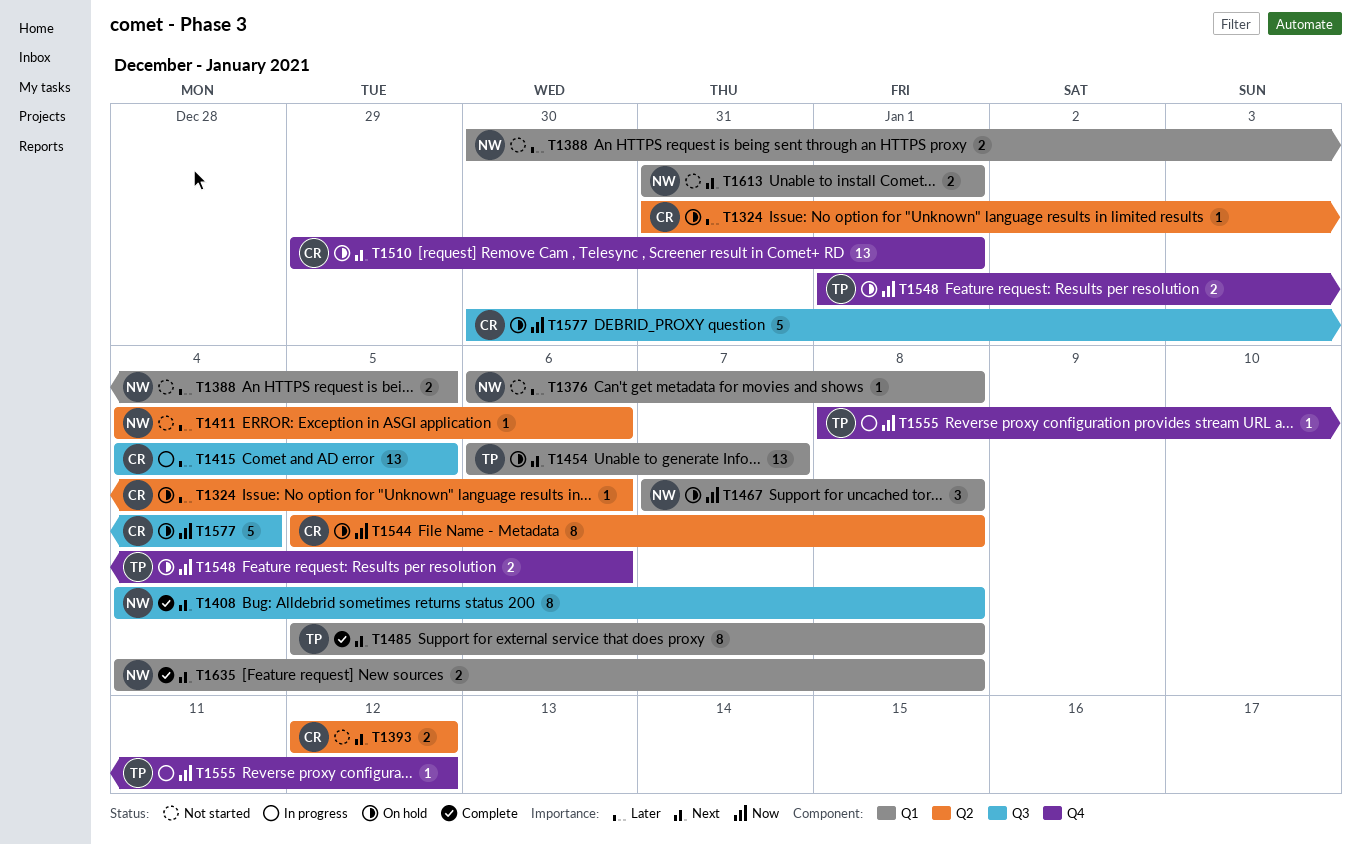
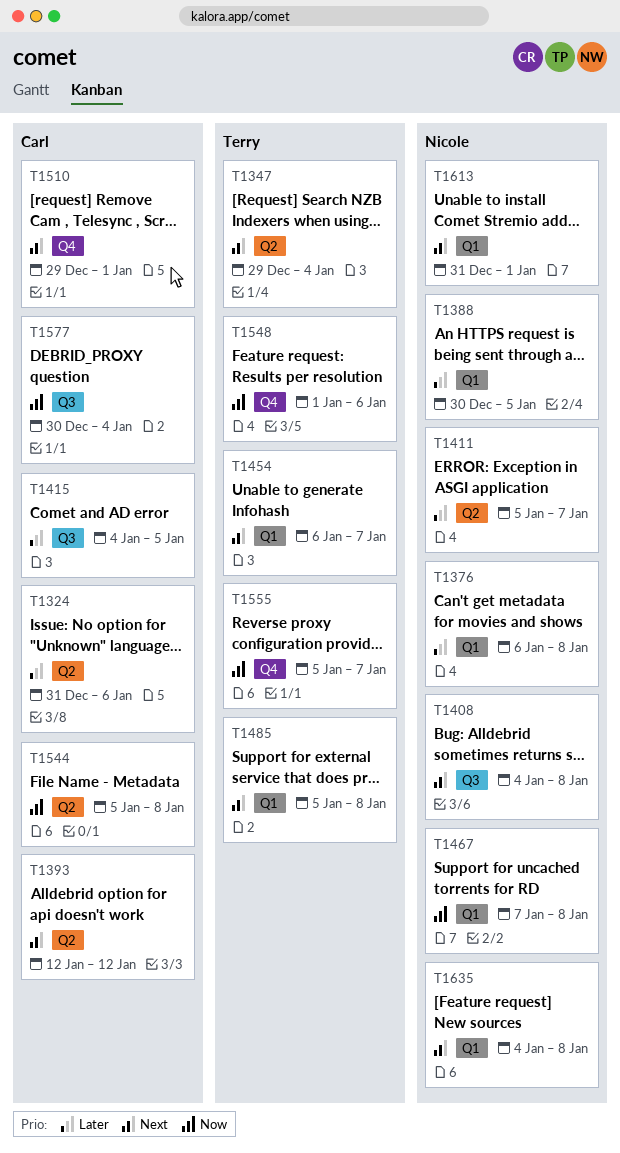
T1347: none -> present
T1411, start: Jan 4 -> Jan 5
T1411, due: Jan 6 -> Jan 7
T1555, start: Jan 8 -> Jan 5
T1555, due: Jan 12 -> Jan 7

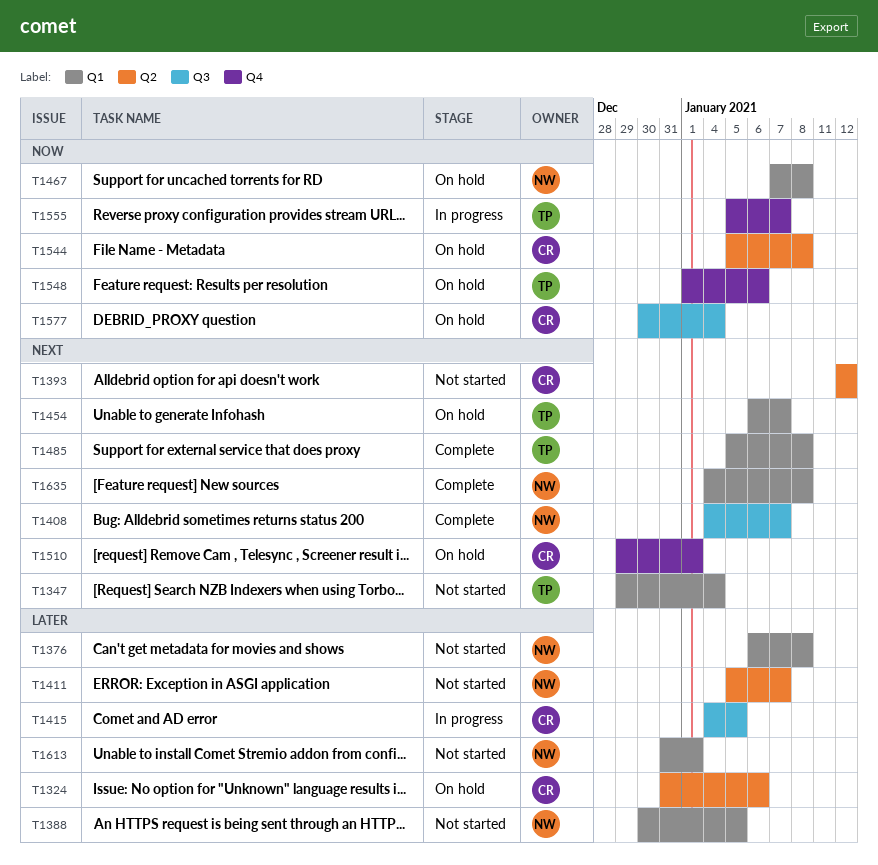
T1347, label: Q2 -> Q1
T1408, due: Jan 8 -> Jan 7
T1613, priority: Next -> Later

